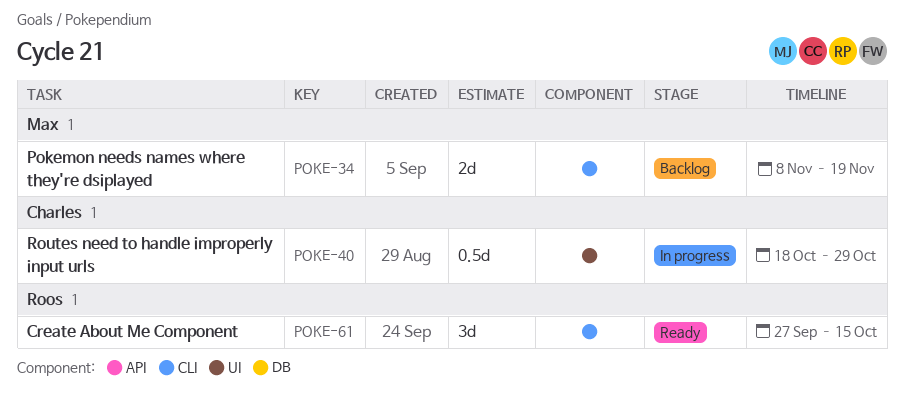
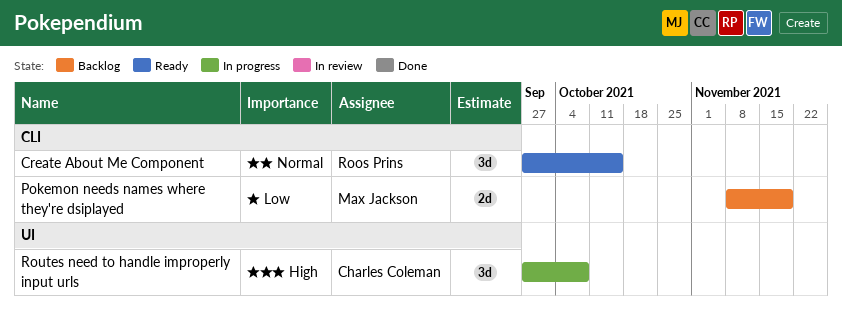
Routes need to handle improperly input urls, estimate: 0.5d -> 3d
Routes need to handle improperly input urls, start: Oct 18 -> Sep 27
Routes need to handle improperly input urls, due: Oct 29 -> Oct 8

